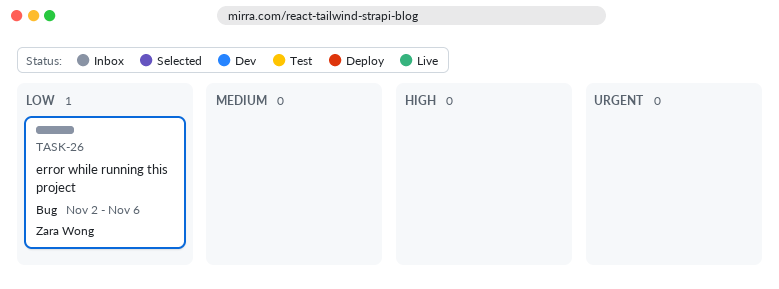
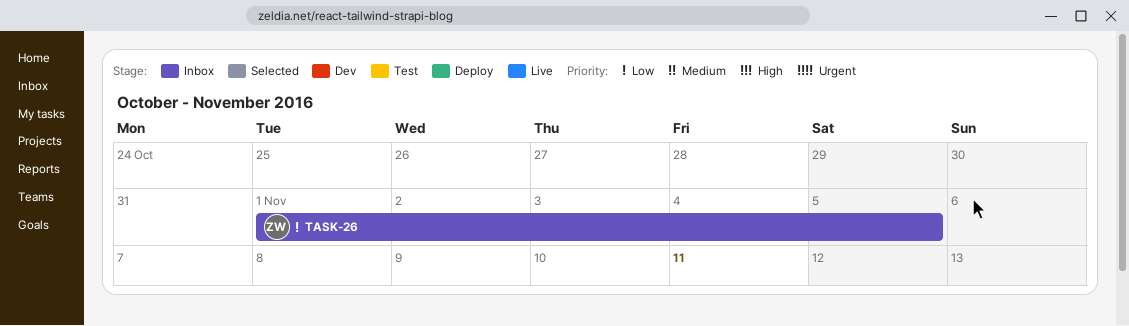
TASK-26, start: Nov 2 -> Nov 1
TASK-26, due: Nov 6 -> Nov 5

